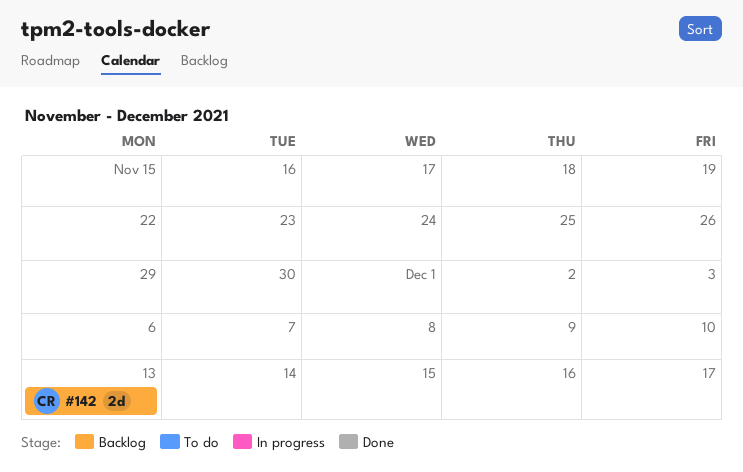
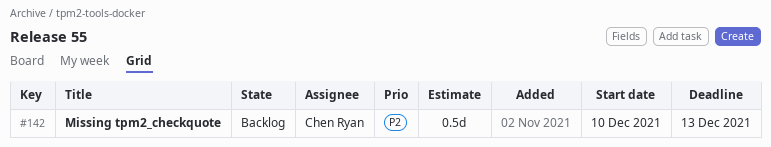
#142, estimate: 2d -> 0.5d
#142, start: Dec 13 -> Dec 10

